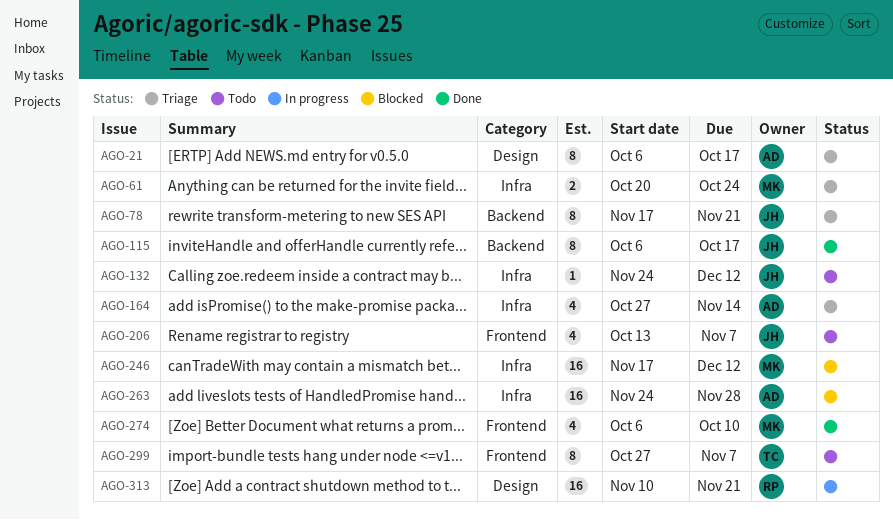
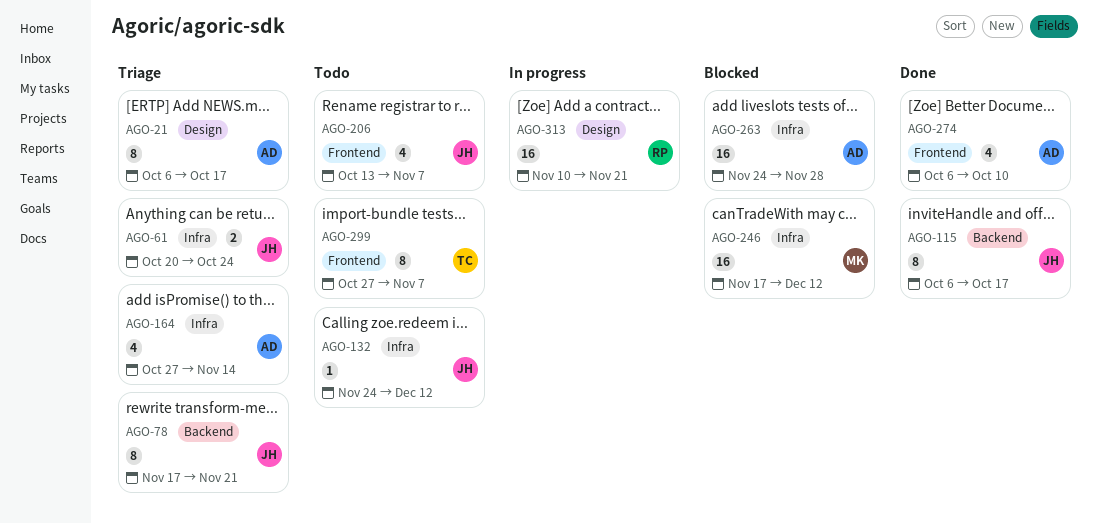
AGO-61, owner: MK -> JH
AGO-274, owner: MK -> AD

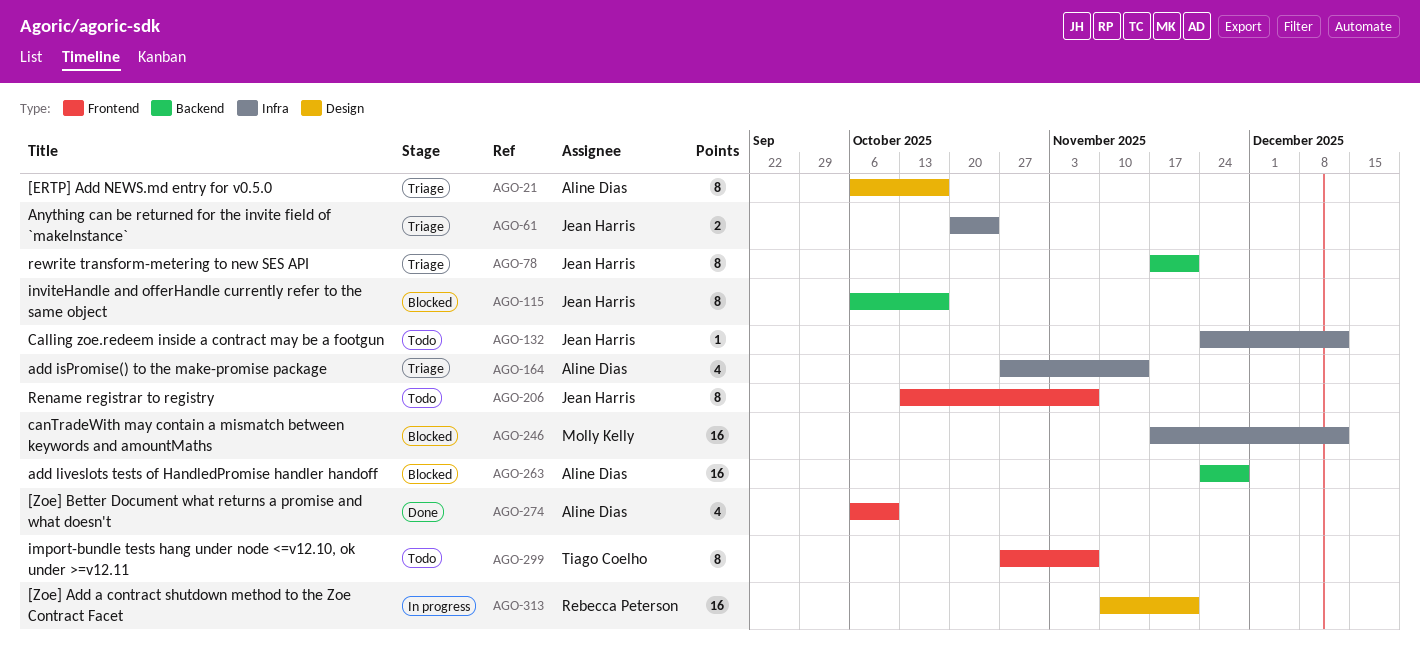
AGO-115, status: Done -> Blocked
AGO-206, estimate: 4 -> 8
AGO-263, label: Infra -> Backend

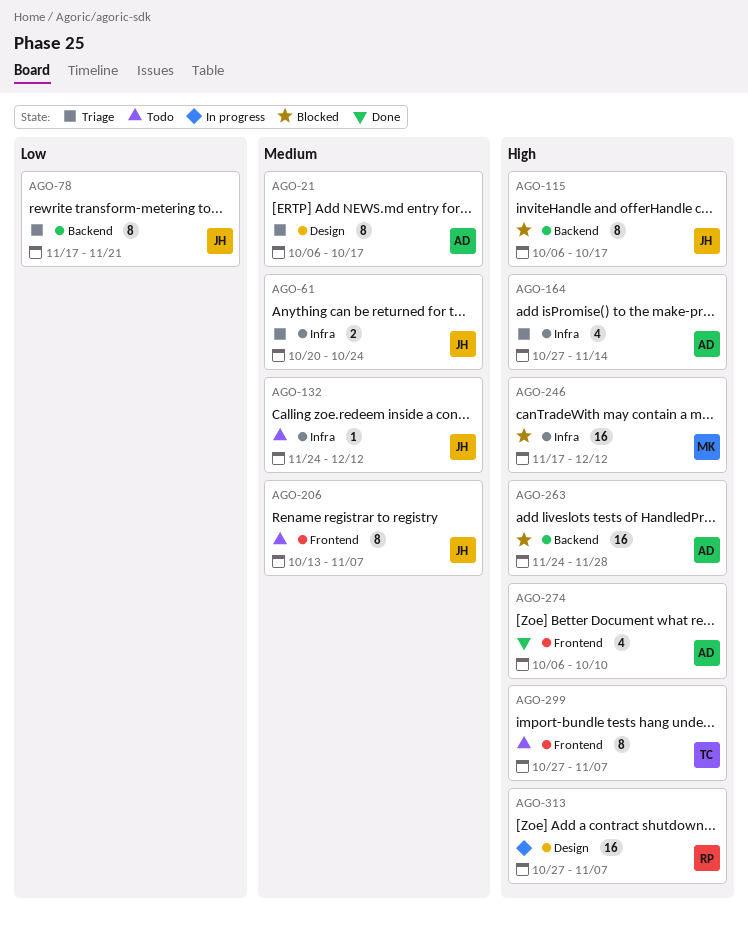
AGO-313, start: Nov 10 -> Oct 27
AGO-313, due: Nov 21 -> Nov 7

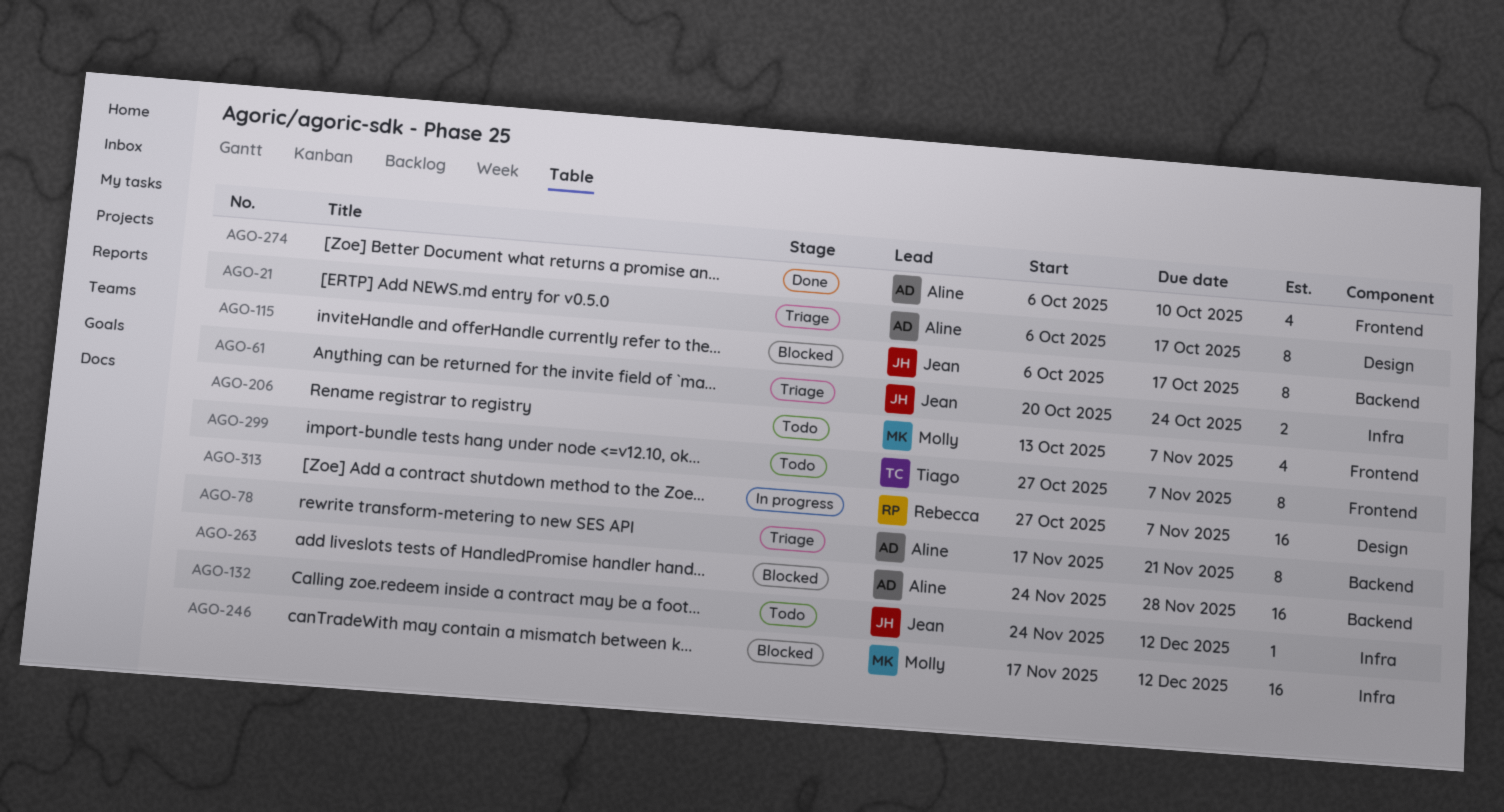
AGO-78, owner: Jean -> Aline
AGO-164: present -> none
AGO-206, owner: Jean -> Molly
AGO-206, estimate: 8 -> 4

